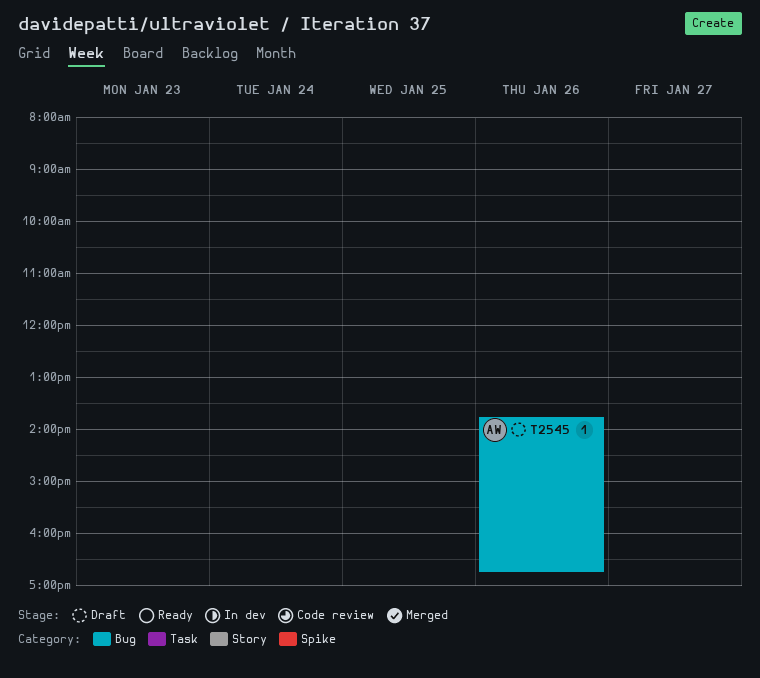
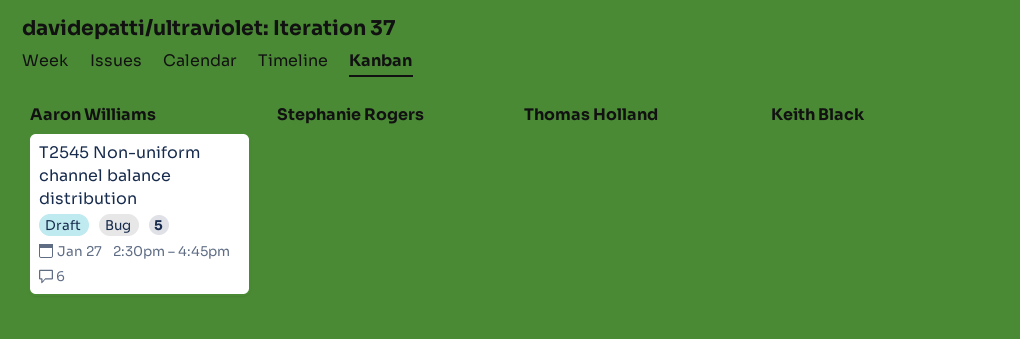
T2545, estimate: 1 -> 5
T2545, day: Jan 26 -> Jan 27
T2545, begins: 13:45 -> 14:30

